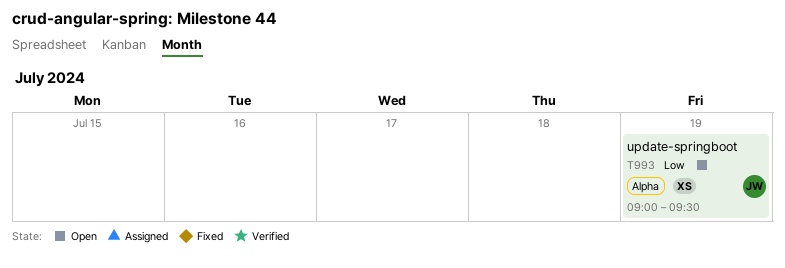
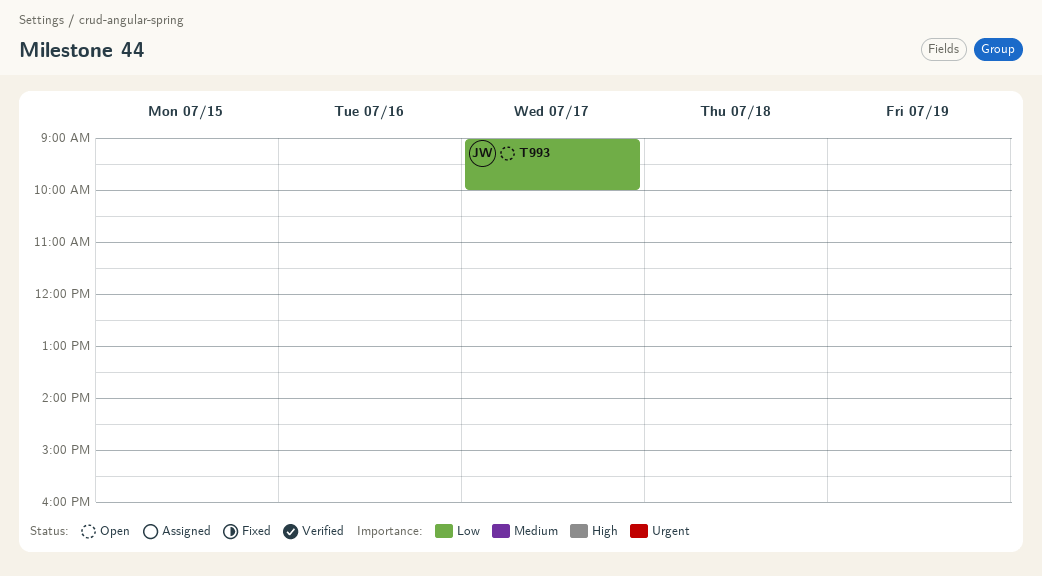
T993, day: Jul 19 -> Jul 17
T993, ends: 09:30 -> 10:00

